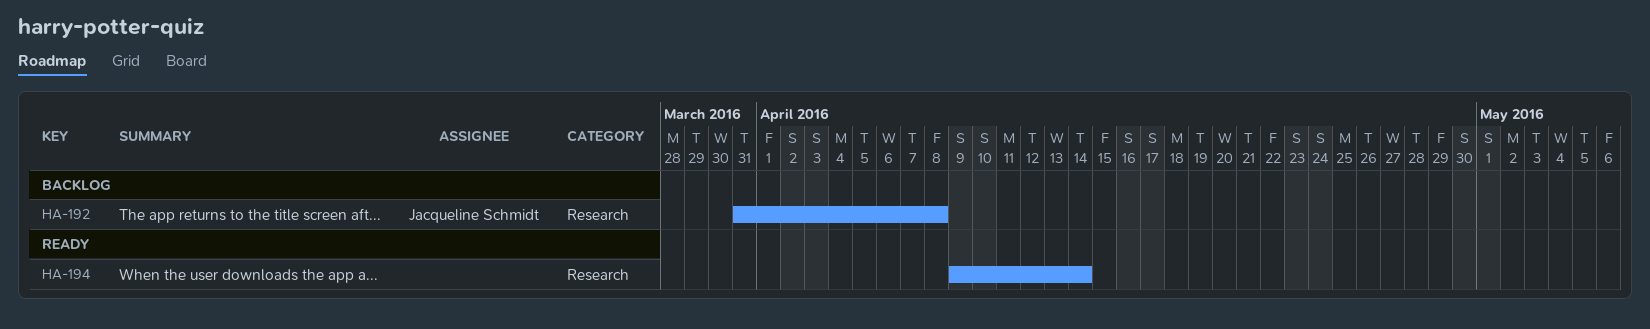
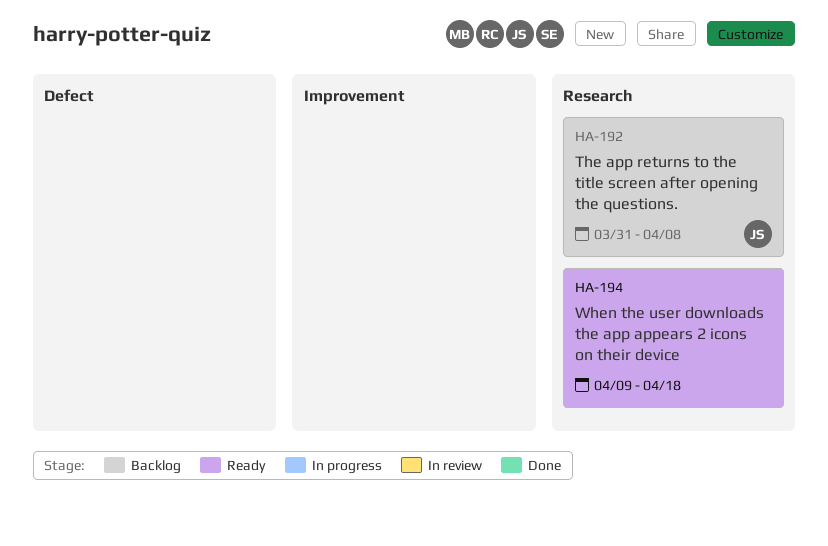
HA-194, due: Apr 14 -> Apr 18

